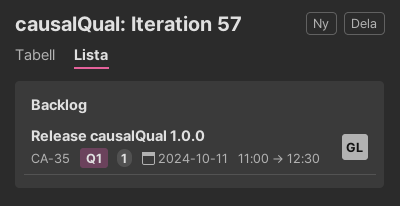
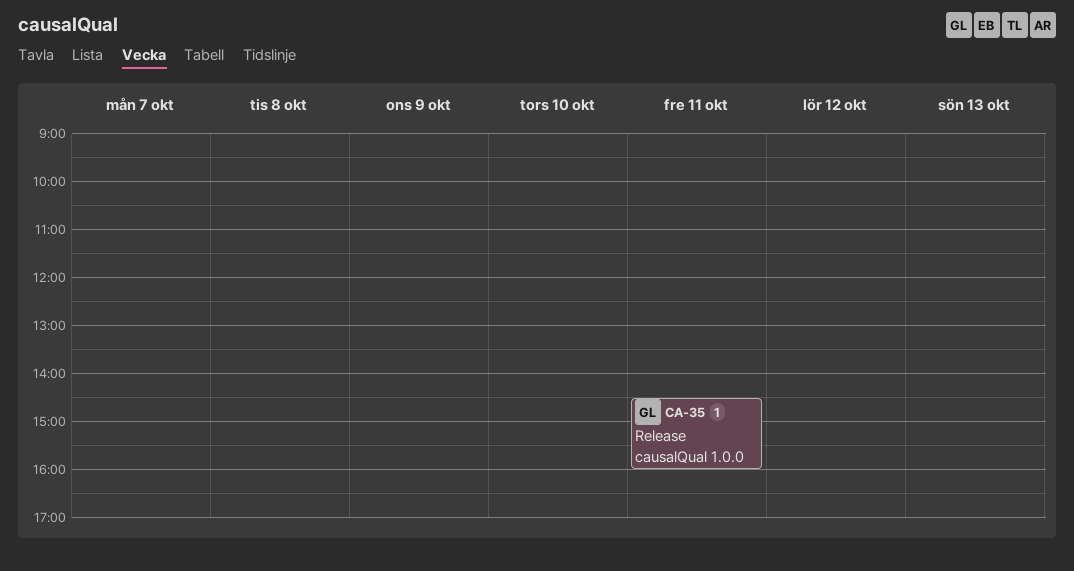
CA-35, begins: 11:00 -> 14:30
CA-35, ends: 12:30 -> 16:00

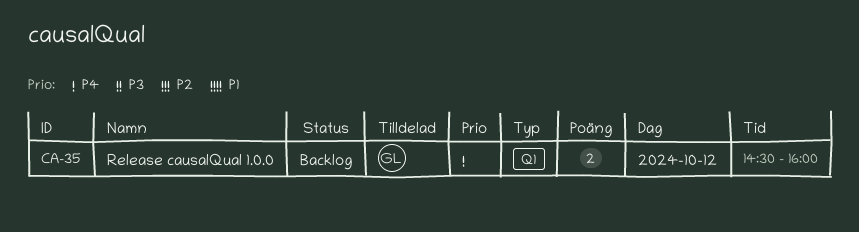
CA-35, estimate: 1 -> 2
CA-35, day: Oct 11 -> Oct 12

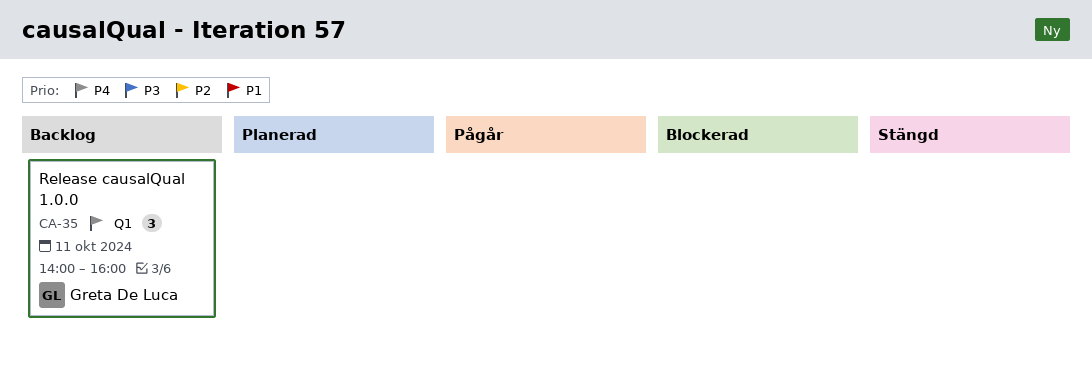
CA-35, estimate: 2 -> 3
CA-35, day: Oct 12 -> Oct 11
CA-35, begins: 14:30 -> 14:00

